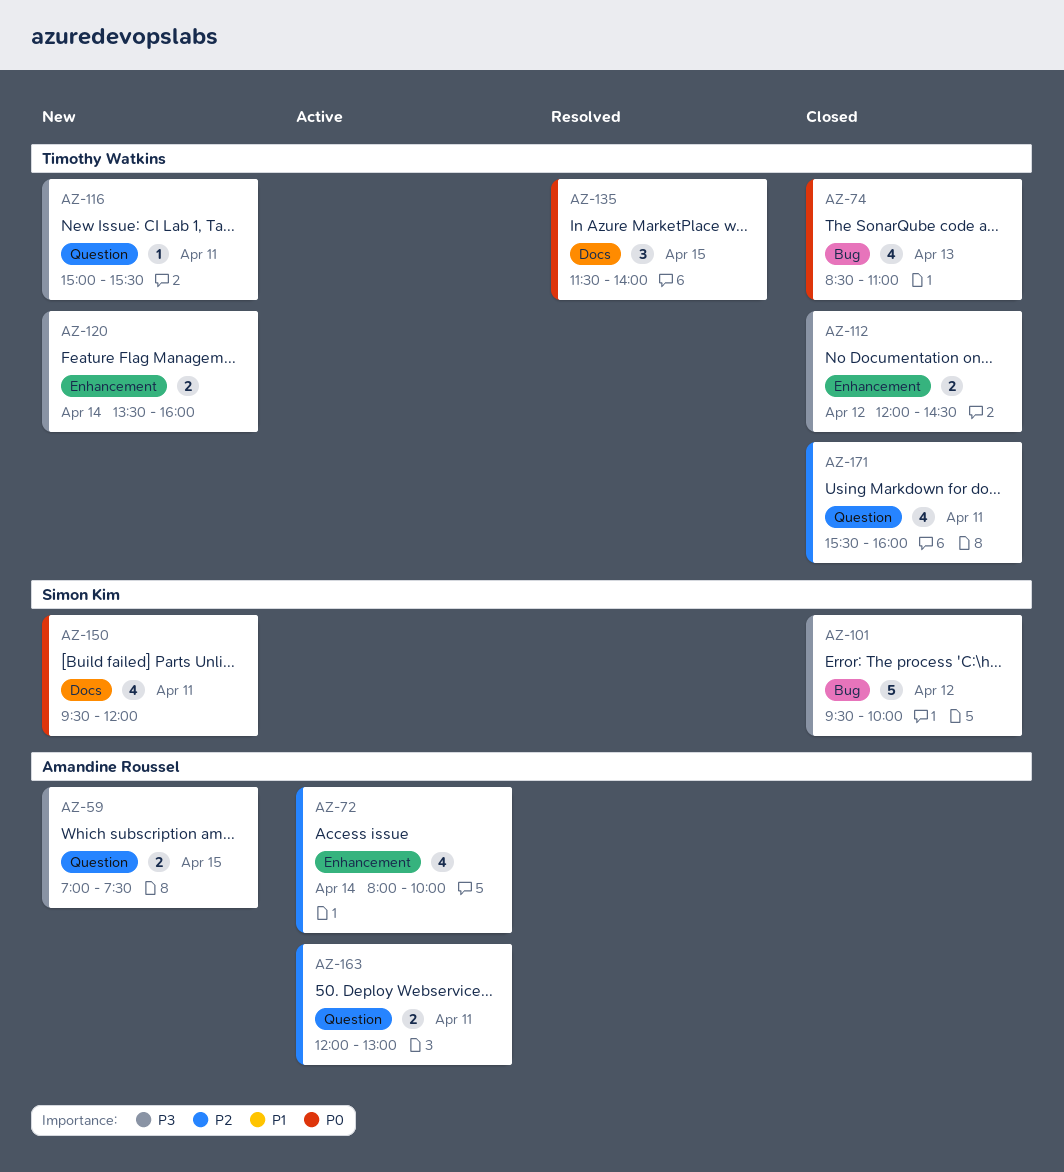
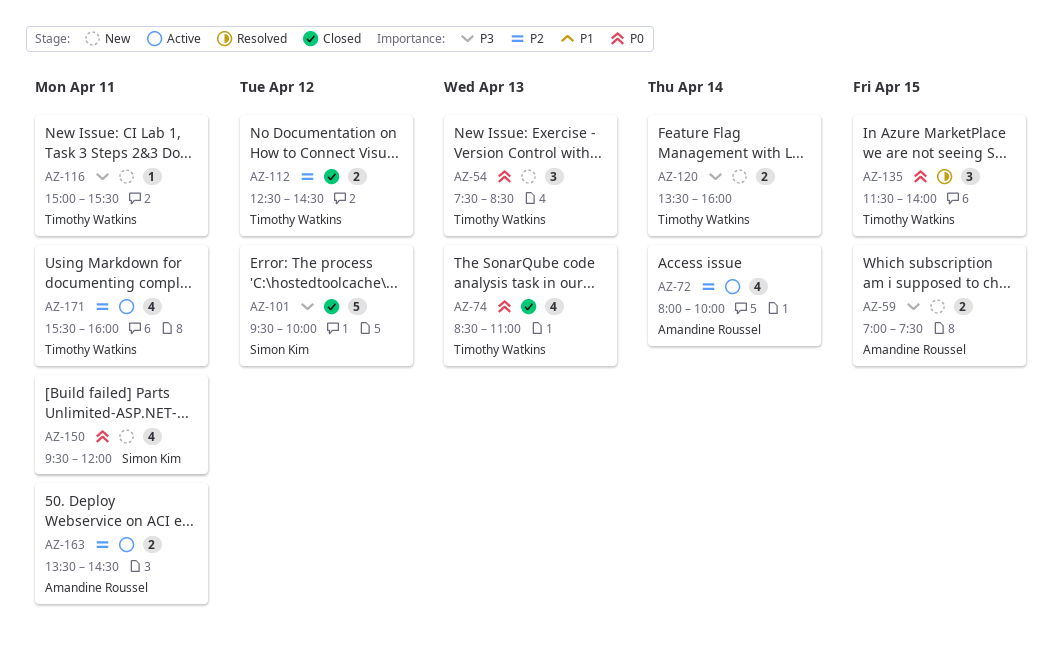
AZ-54: none -> present
AZ-112, priority: P3 -> P2
AZ-112, begins: 12:00 -> 12:30
AZ-163, begins: 12:00 -> 13:30
AZ-163, ends: 13:00 -> 14:30
AZ-171, status: Closed -> Active

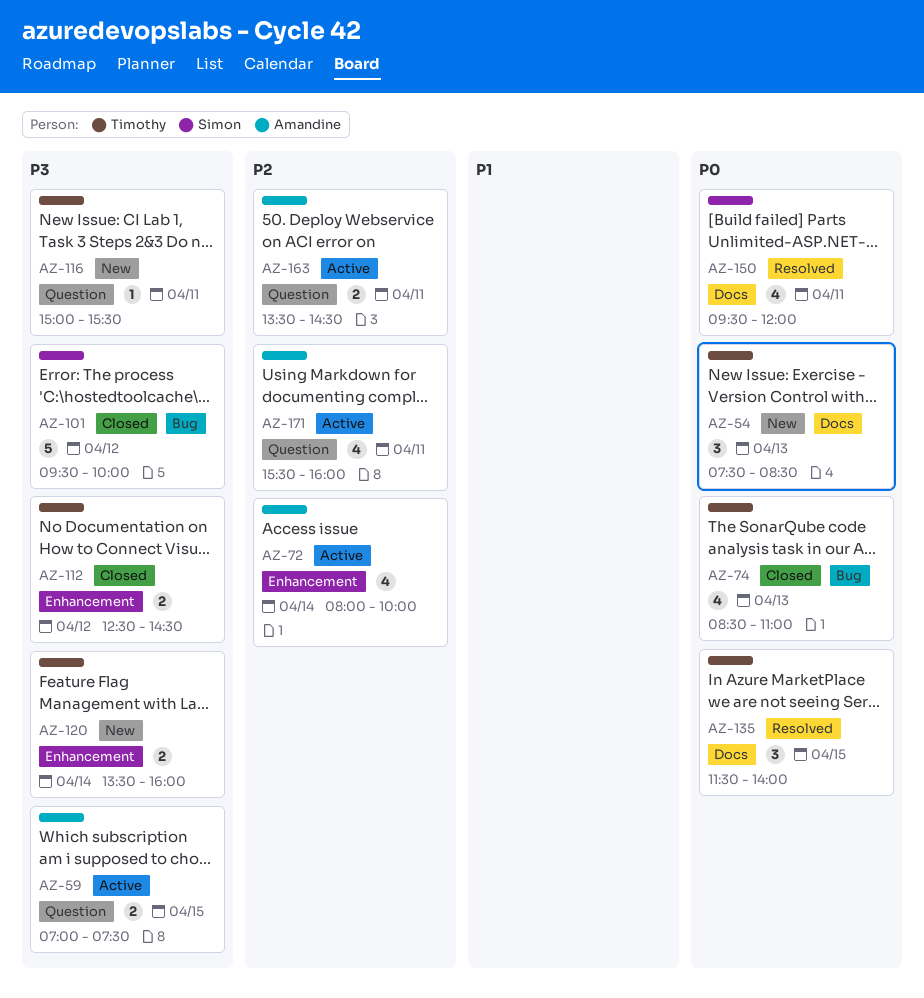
AZ-59, status: New -> Active
AZ-112, priority: P2 -> P3
AZ-150, status: New -> Resolved
AZ-171, owner: Timothy Watkins -> Amandine Roussel

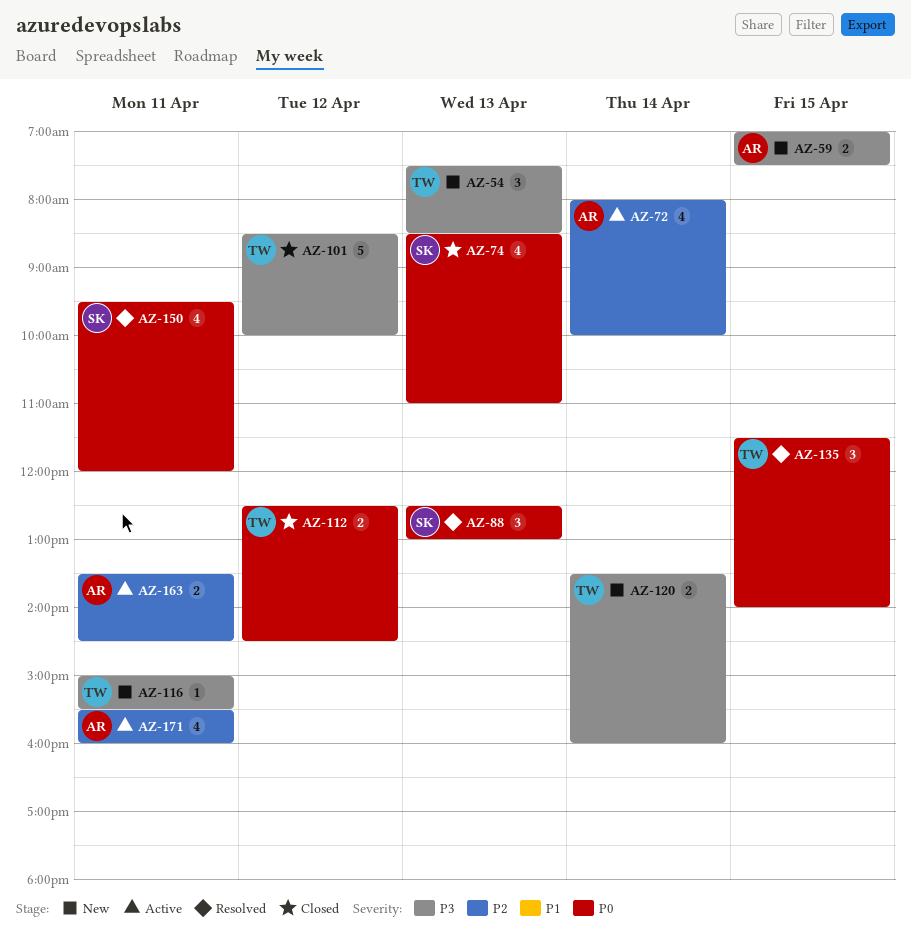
AZ-54, priority: P0 -> P3
AZ-59, status: Active -> New
AZ-74, owner: Timothy -> Simon
AZ-88: none -> present
AZ-101, owner: Simon -> Timothy
AZ-101, begins: 09:30 -> 08:30
AZ-112, priority: P3 -> P0

